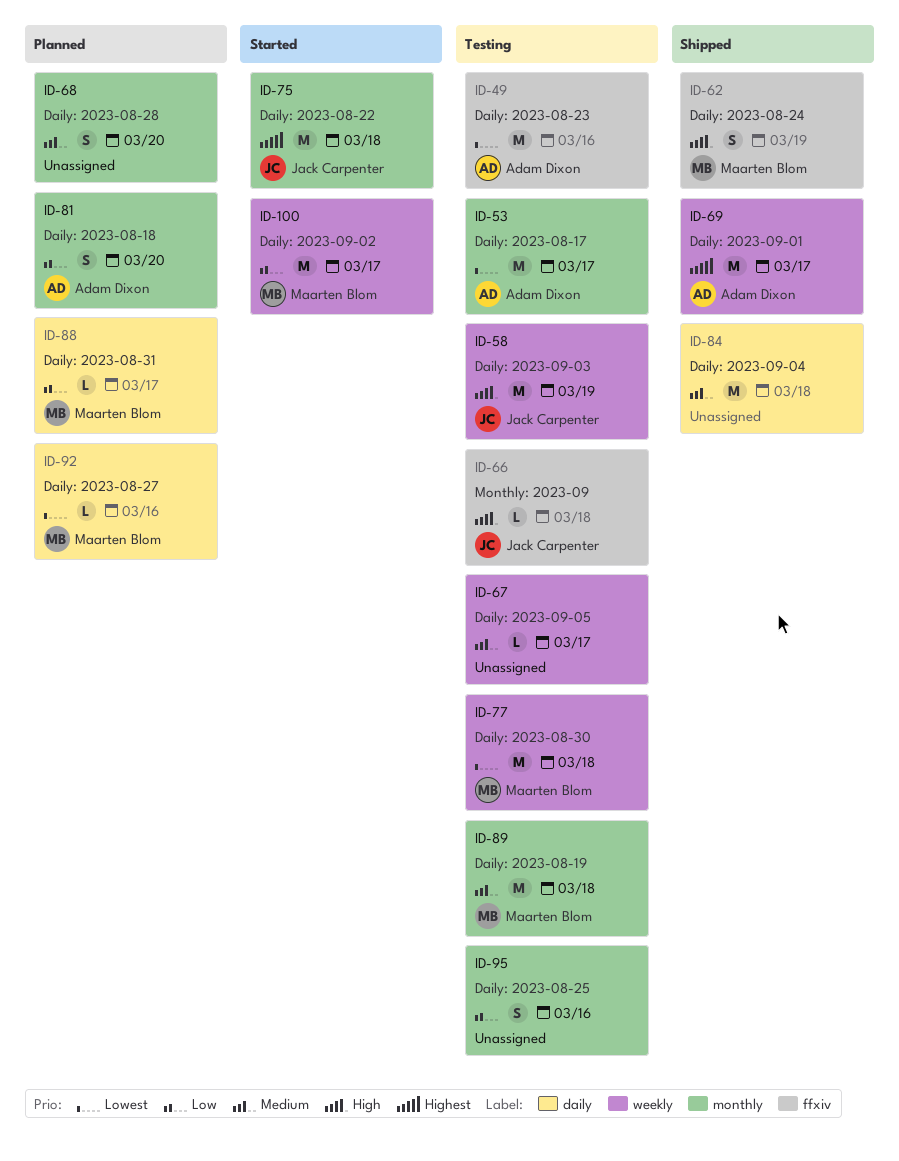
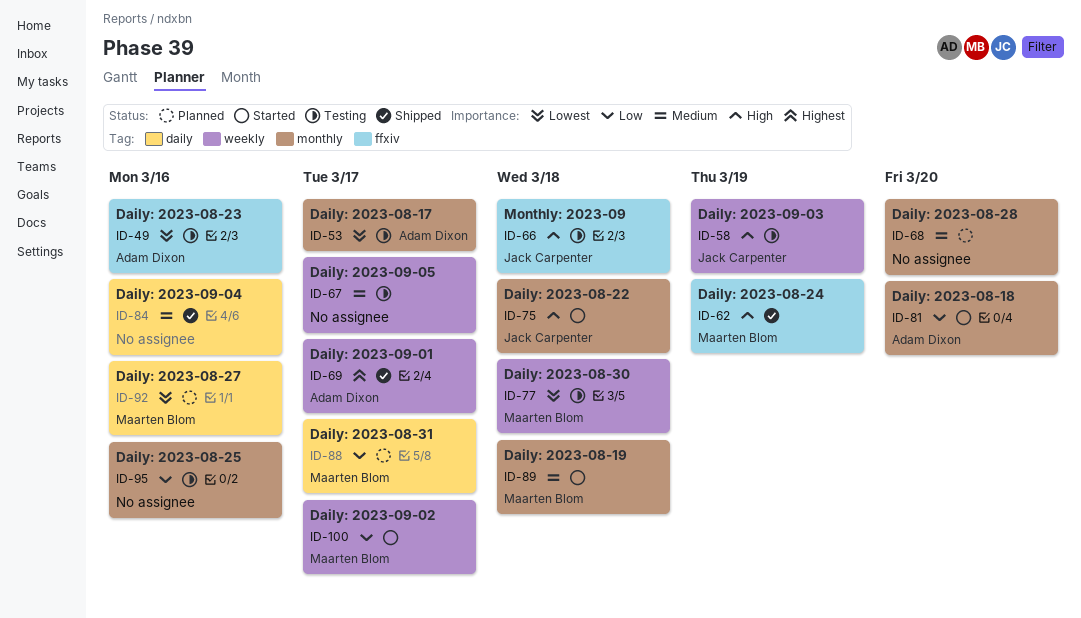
ID-75, priority: Highest -> High
ID-81, status: Planned -> Started
ID-84, due: Mar 18 -> Mar 16
ID-89, status: Testing -> Started

